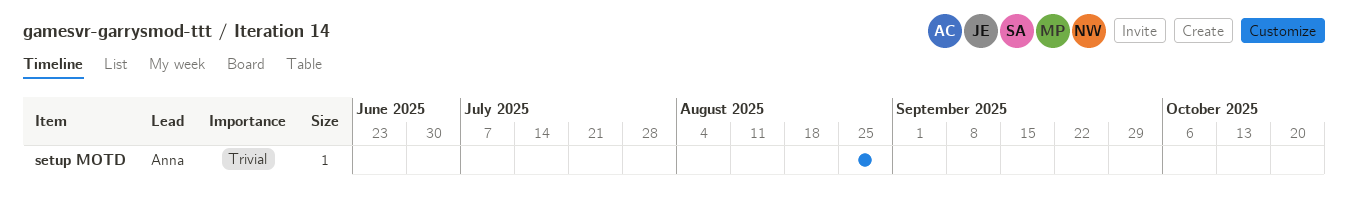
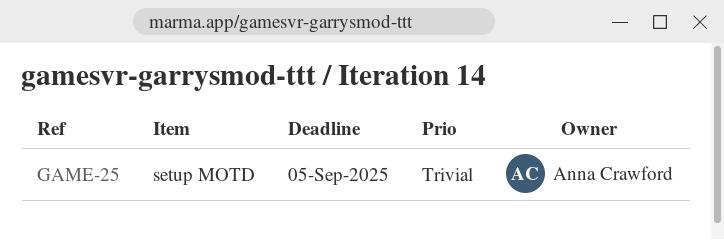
setup MOTD, due: Aug 29 -> Sep 5

